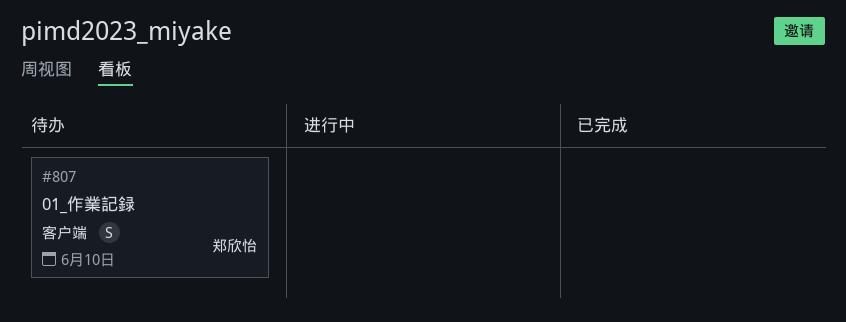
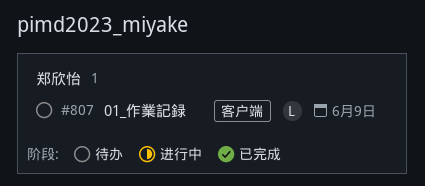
#807, estimate: S -> L
#807, due: Jun 10 -> Jun 9

